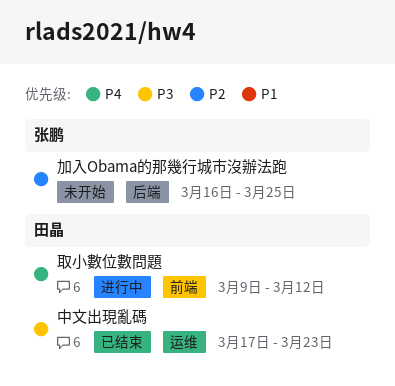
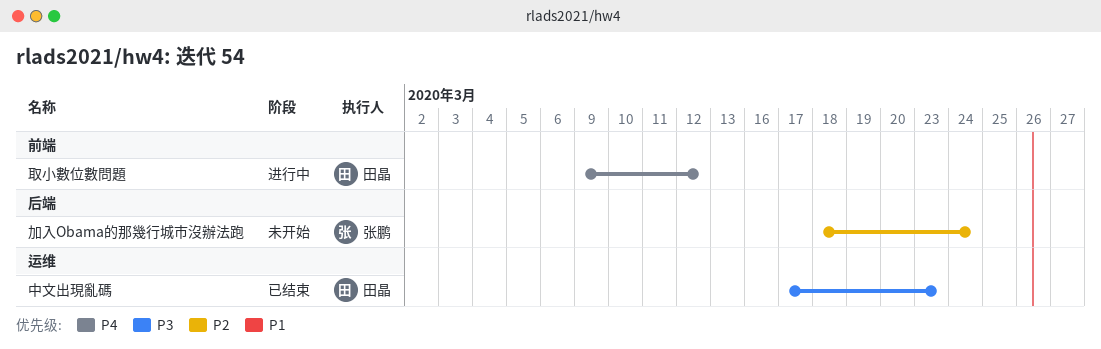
加入Obama的那幾行城市沒辦法跑, start: Mar 16 -> Mar 18
加入Obama的那幾行城市沒辦法跑, due: Mar 25 -> Mar 24

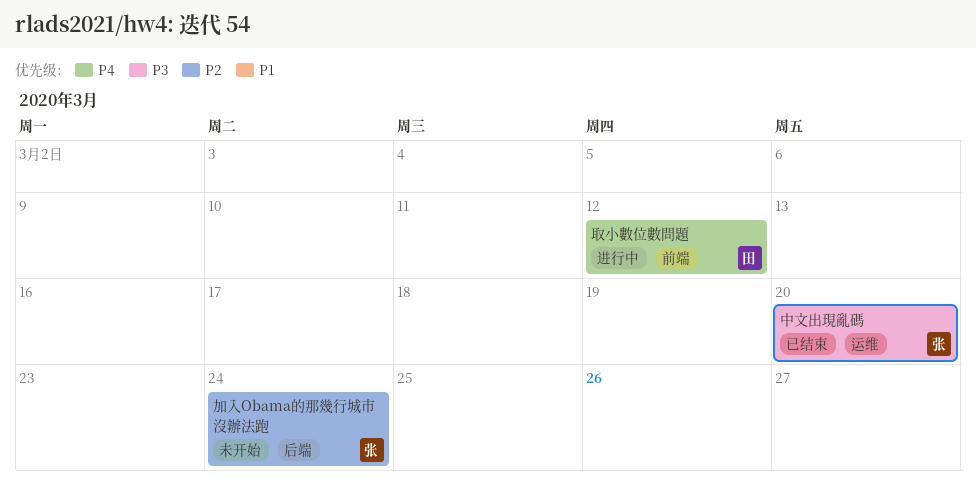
中文出現亂碼, owner: 田晶 -> 张鹏
中文出現亂碼, due: Mar 23 -> Mar 20

